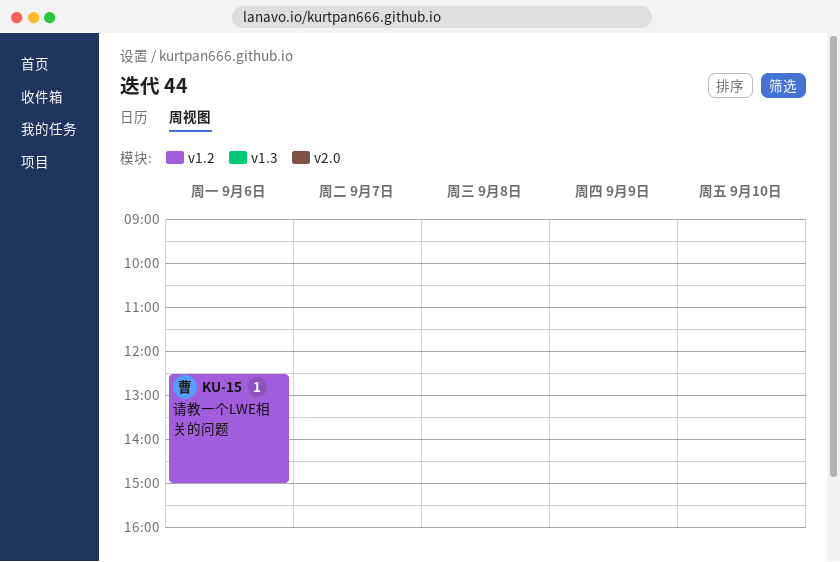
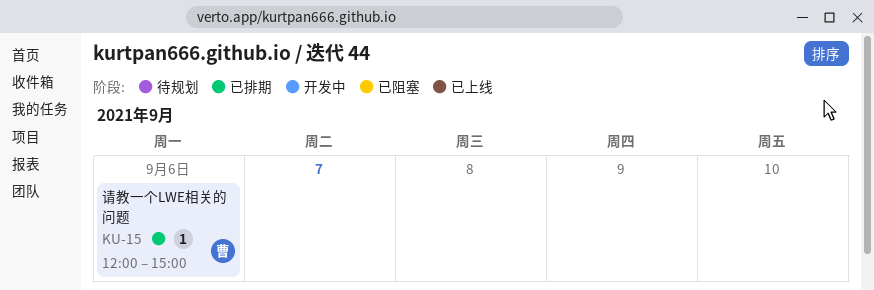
KU-15, begins: 12:30 -> 12:00

